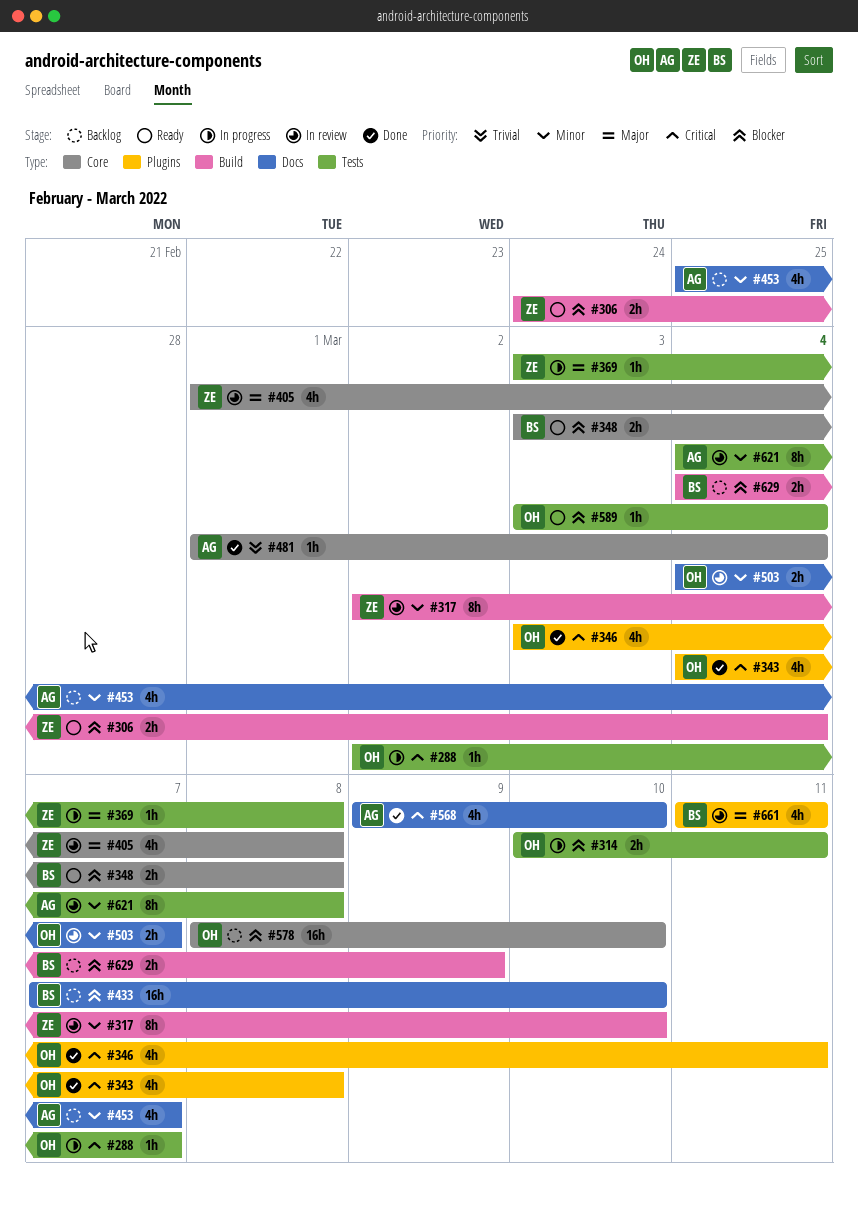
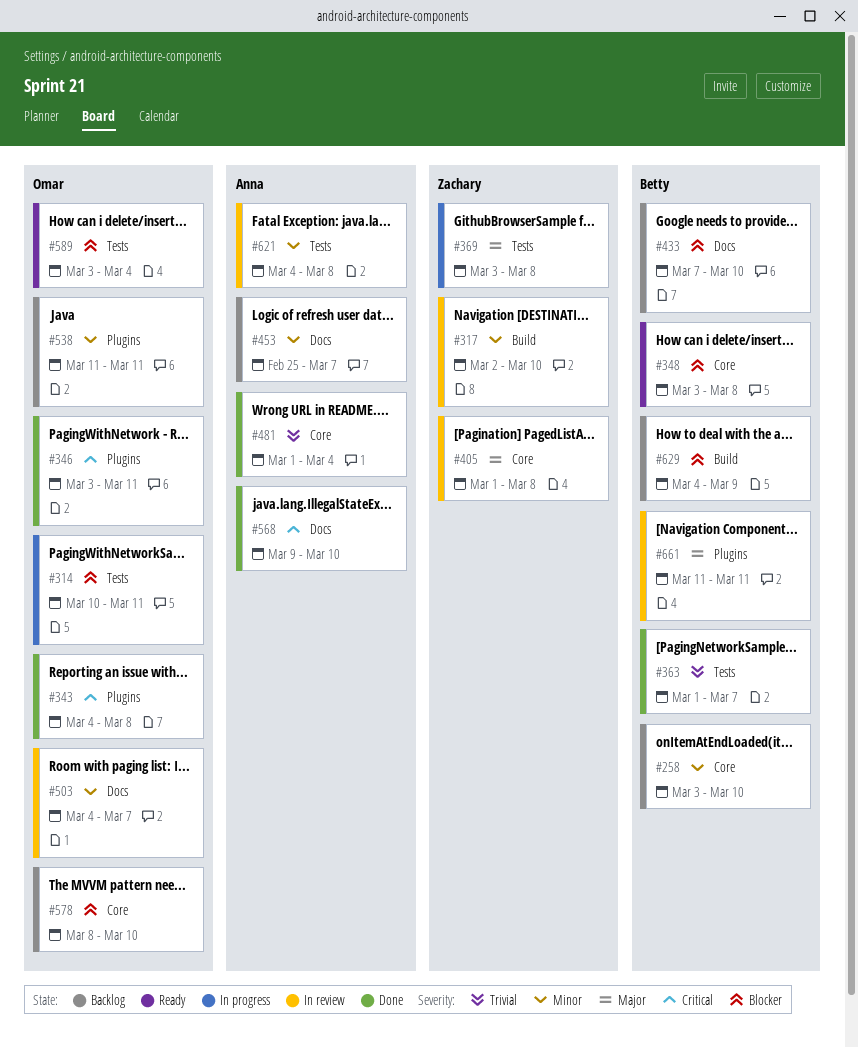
#258: none -> present
#288: present -> none
#306: present -> none
#363: none -> present
#538: none -> present

